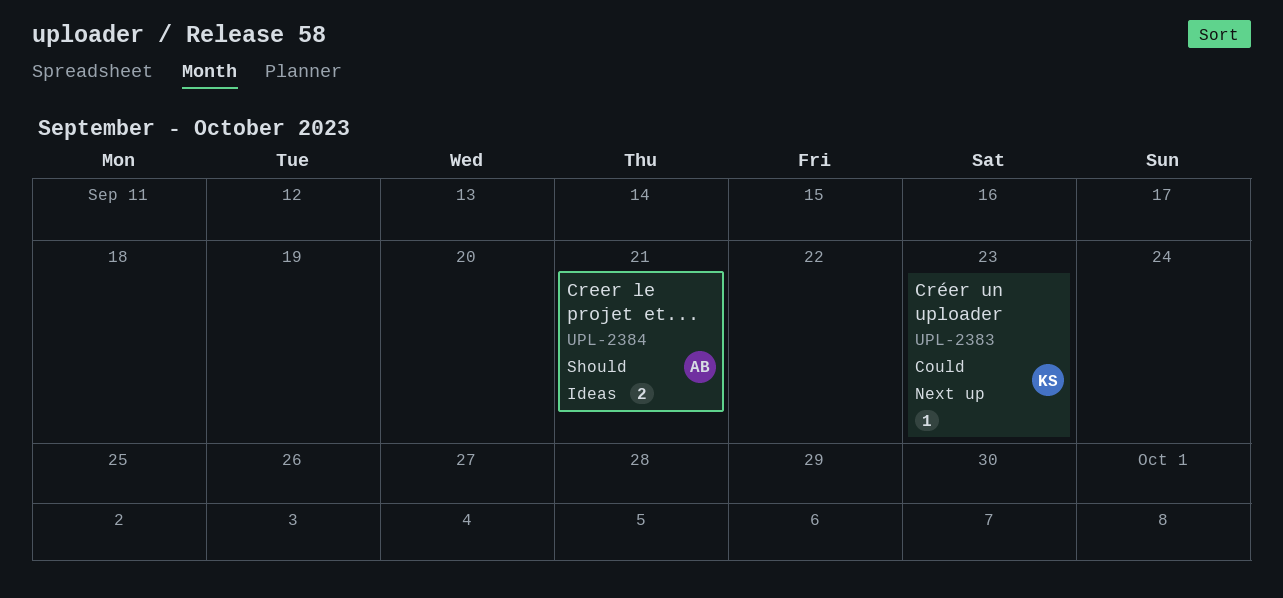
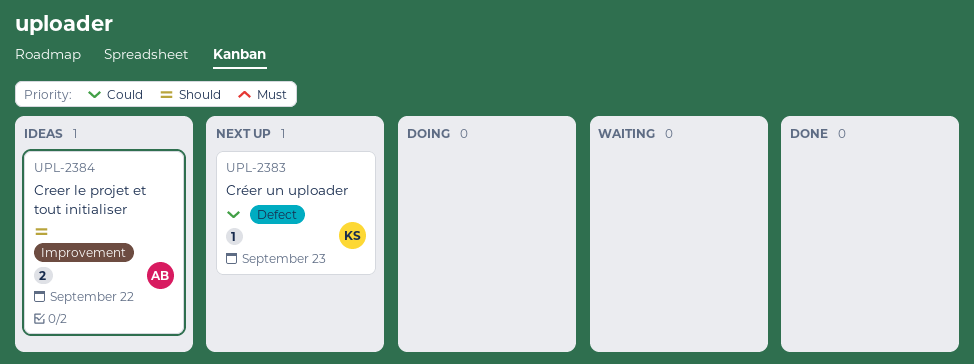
UPL-2384, due: Sep 21 -> Sep 22

